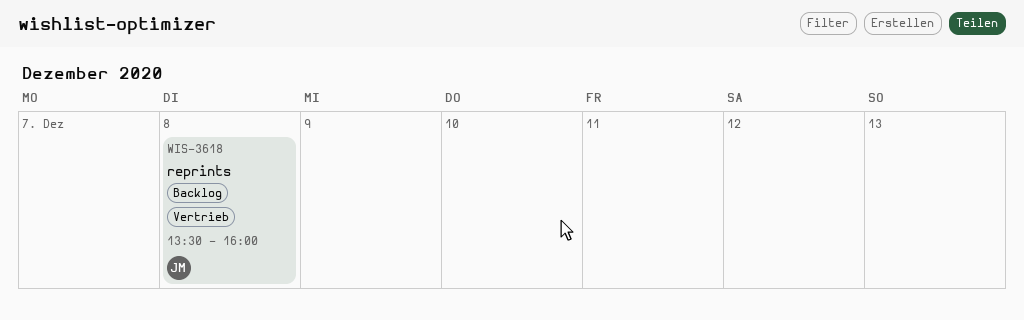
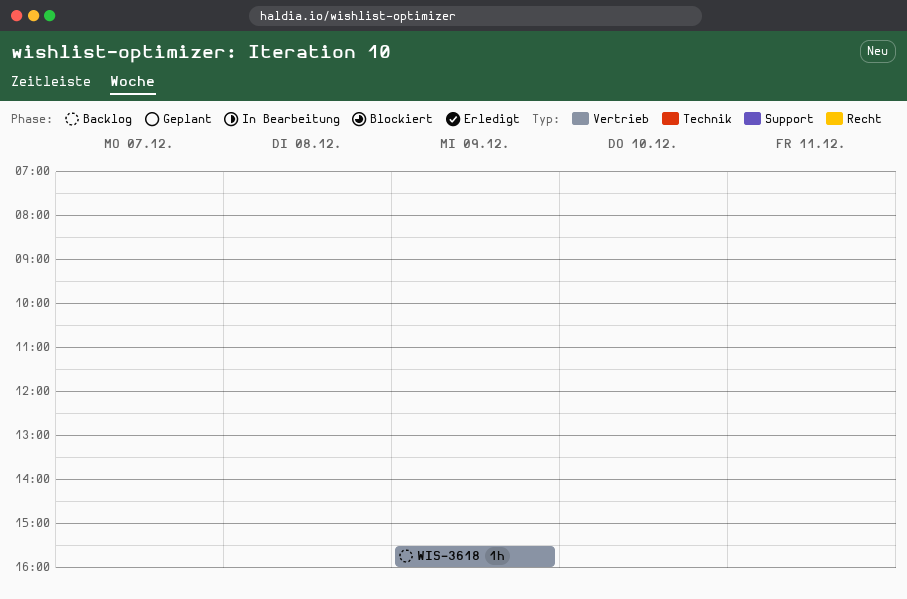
WIS-3618, day: Dec 8 -> Dec 9
WIS-3618, begins: 13:30 -> 15:30

